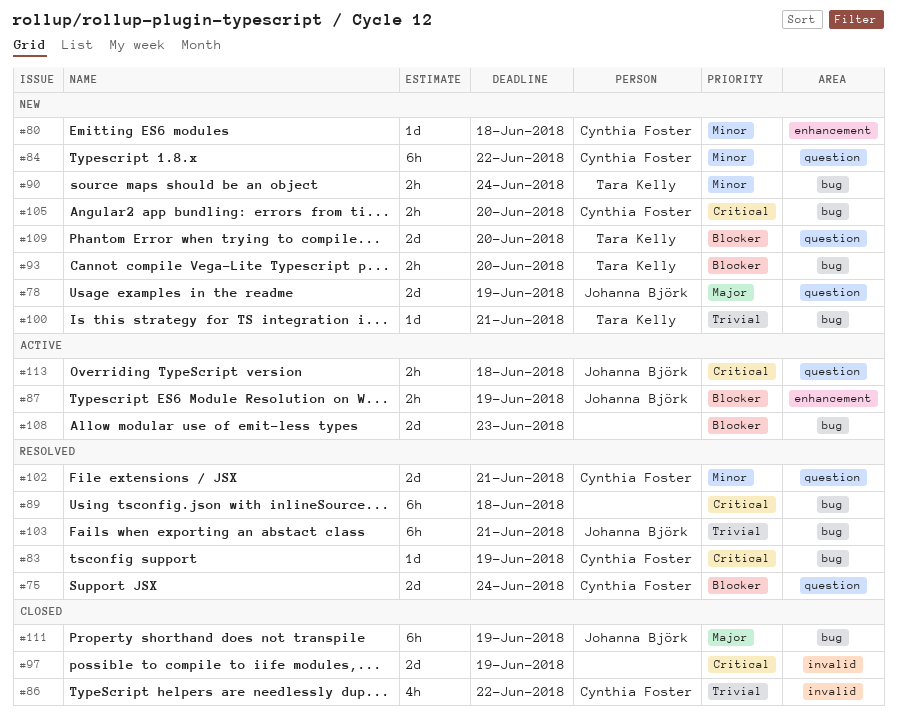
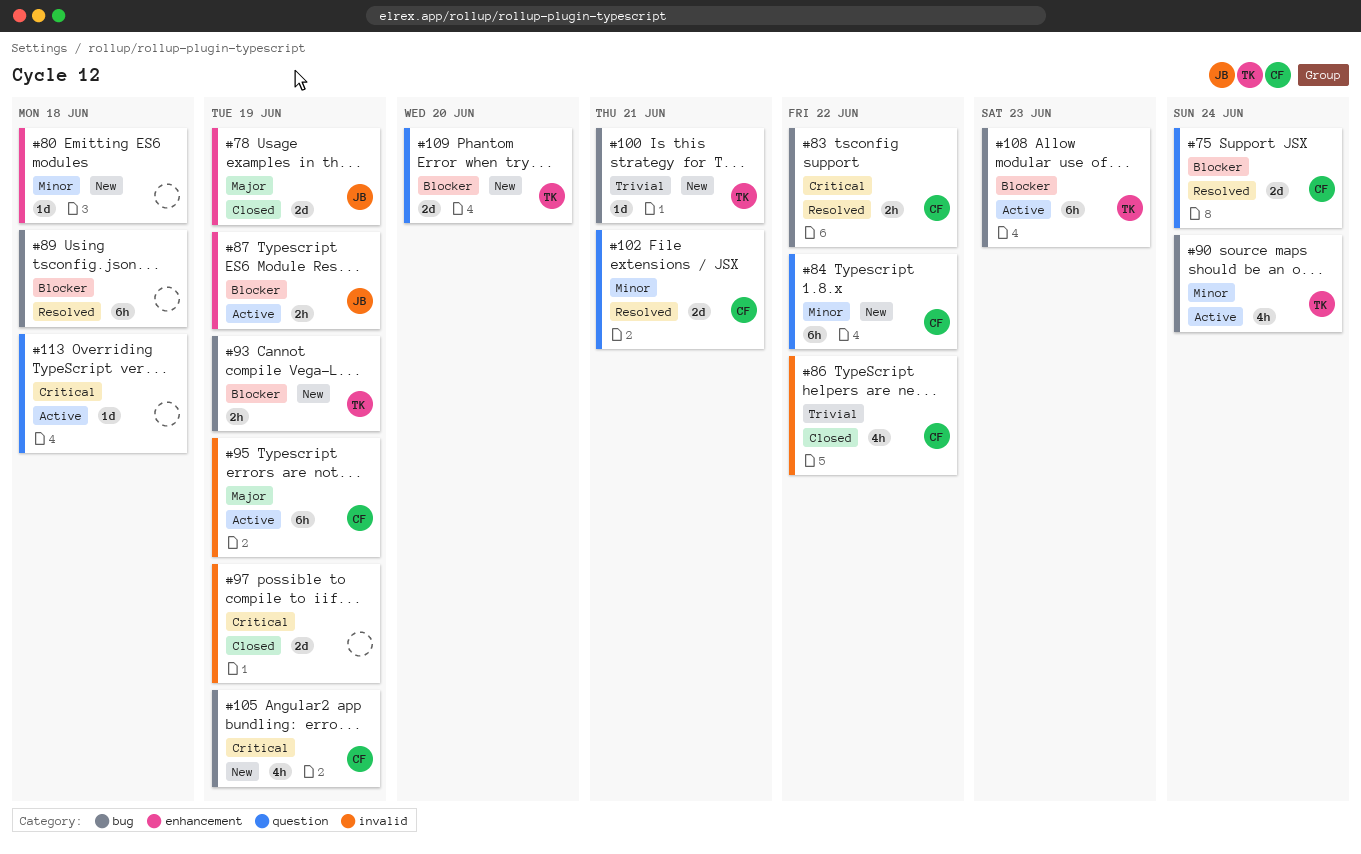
#78, status: New -> Closed
#78, label: question -> enhancement
#80, owner: Cynthia Foster -> none
#83, estimate: 1d -> 2h
#83, due: Jun 19 -> Jun 22
#89, priority: Critical -> Blocker
#90, status: New -> Active
#90, estimate: 2h -> 4h
#93, due: Jun 20 -> Jun 19
#95: none -> present
#103: present -> none
#105, estimate: 2h -> 4h
#105, due: Jun 20 -> Jun 19
#108, owner: none -> Tara Kelly
#108, estimate: 2d -> 6h
#111: present -> none
#113, owner: Johanna Björk -> none
#113, estimate: 2h -> 1d

